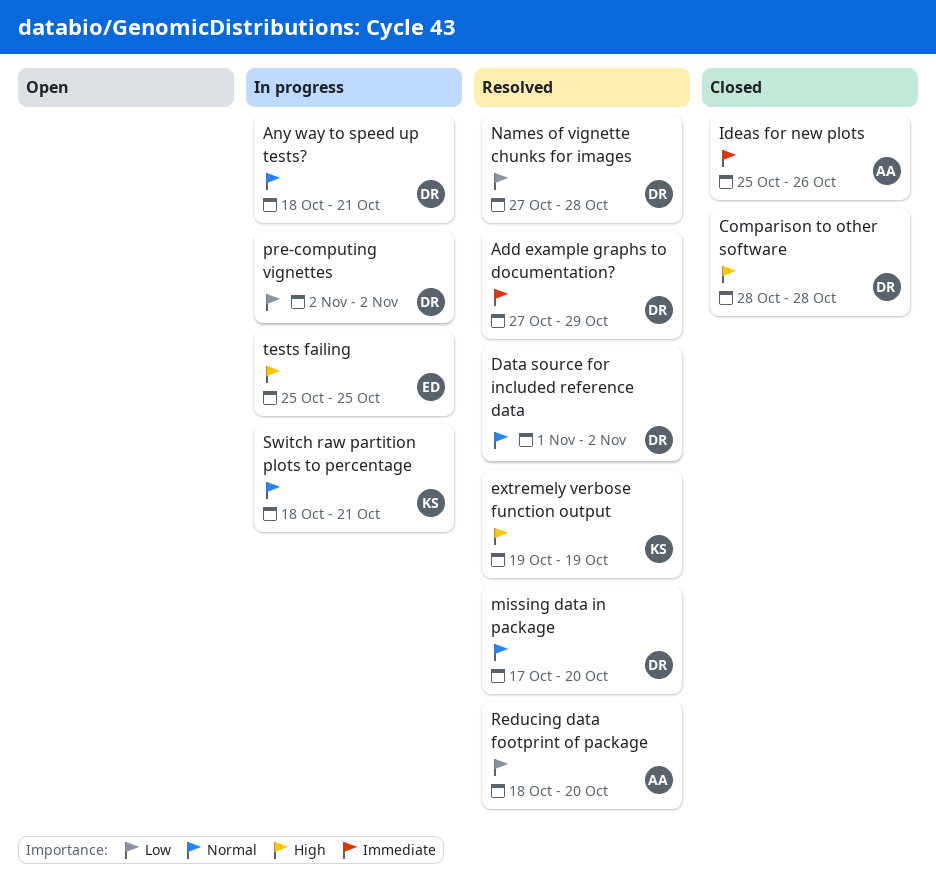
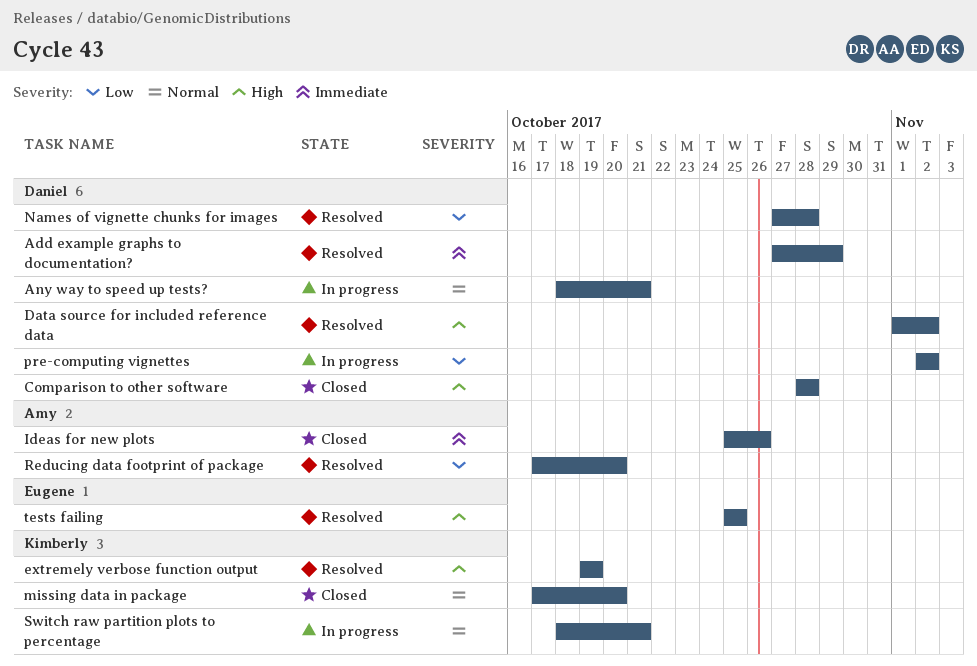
Data source for included reference data, priority: Normal -> High
missing data in package, status: Resolved -> Closed
missing data in package, owner: Daniel -> Kimberly
Reducing data footprint of package, start: Oct 18 -> Oct 17
tests failing, status: In progress -> Resolved

